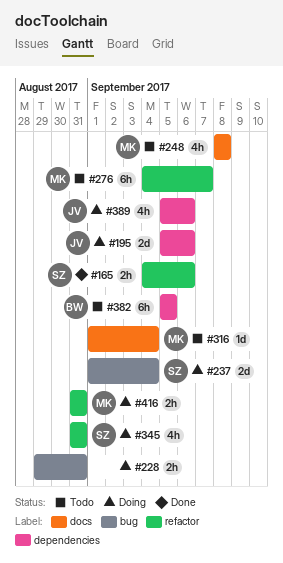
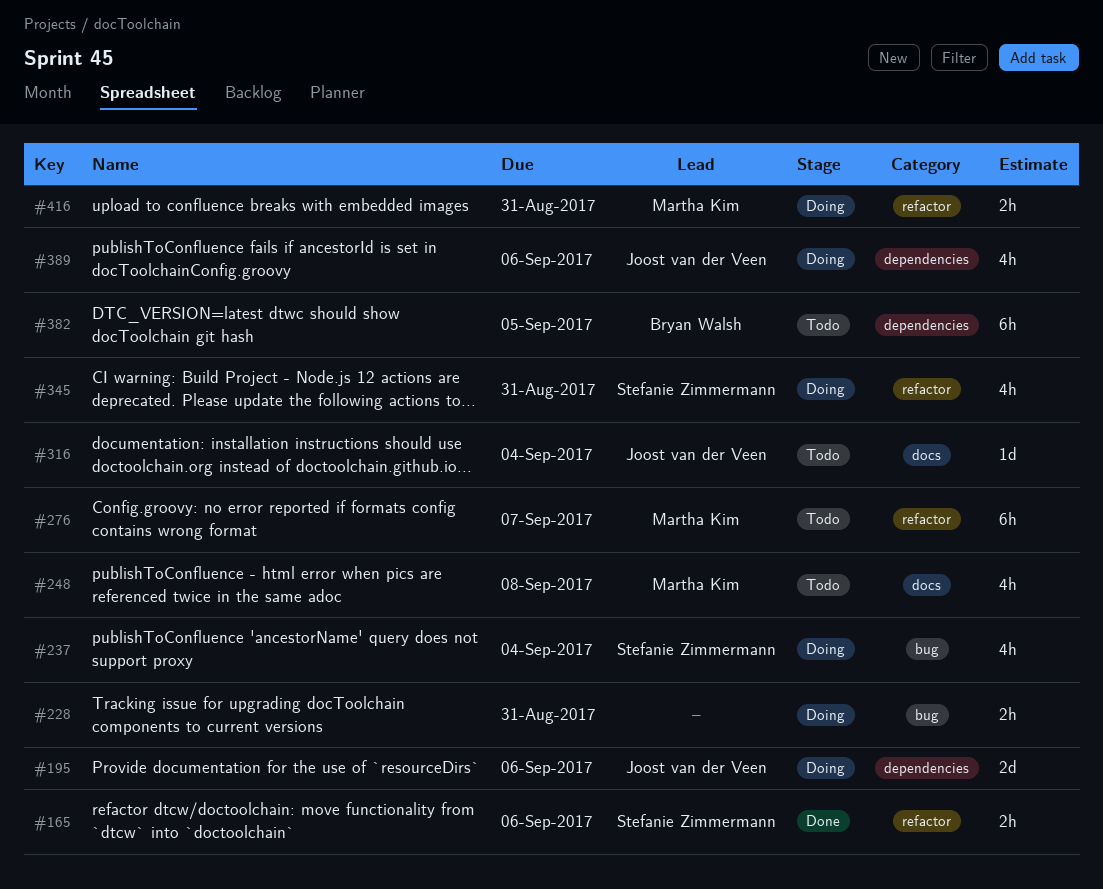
#237, estimate: 2d -> 4h
#316, owner: Martha Kim -> Joost van der Veen

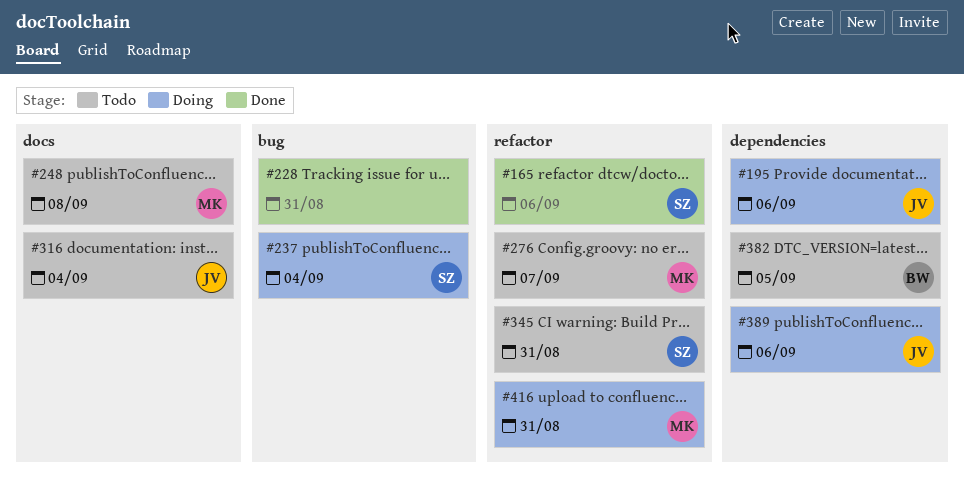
#228, status: Doing -> Done
#345, status: Doing -> Todo

